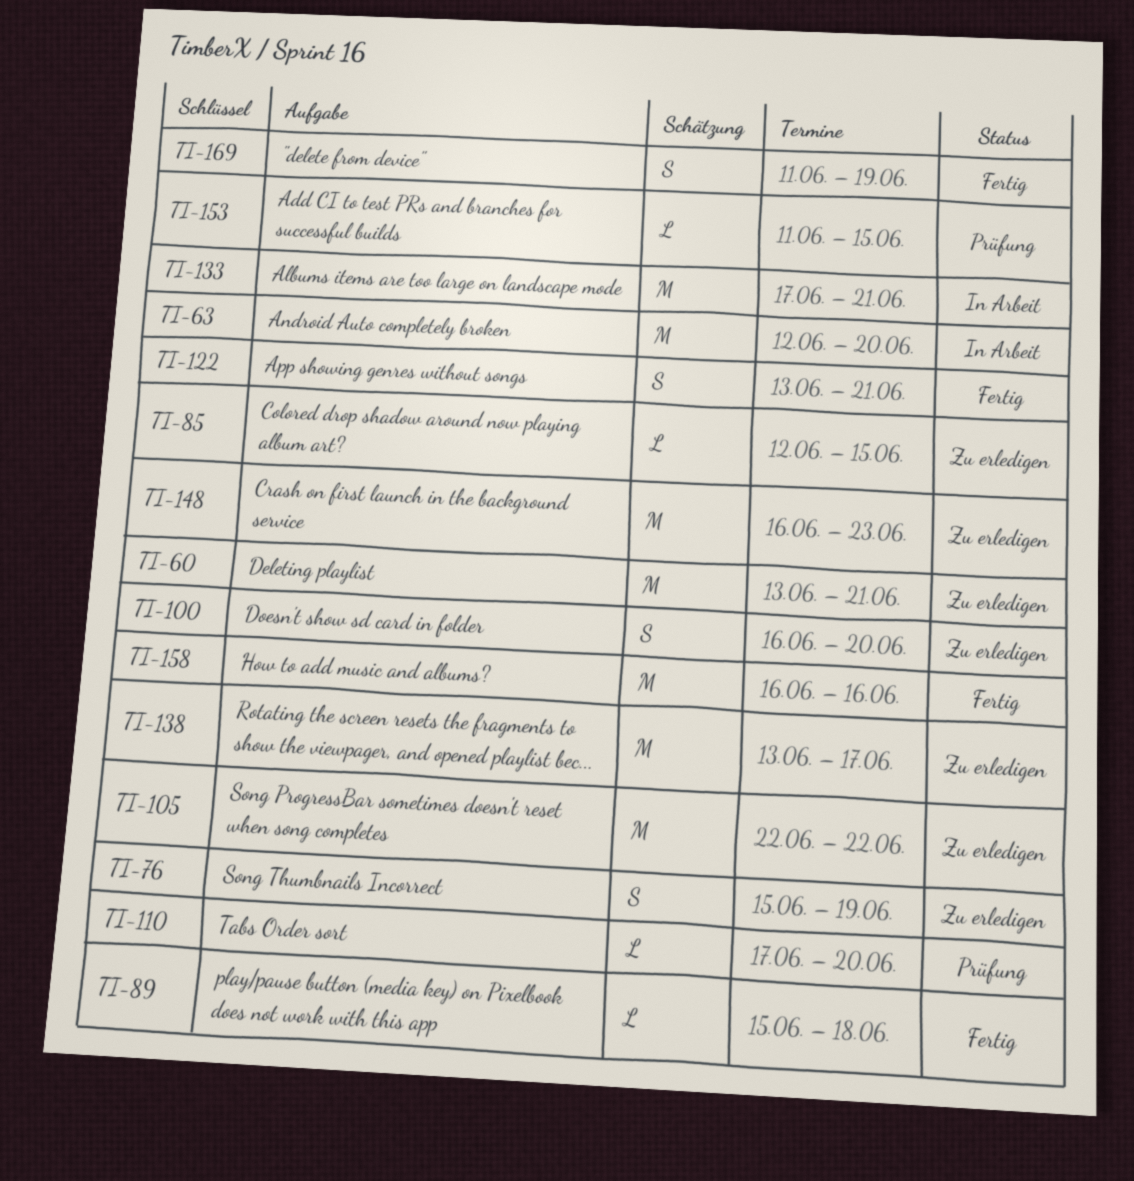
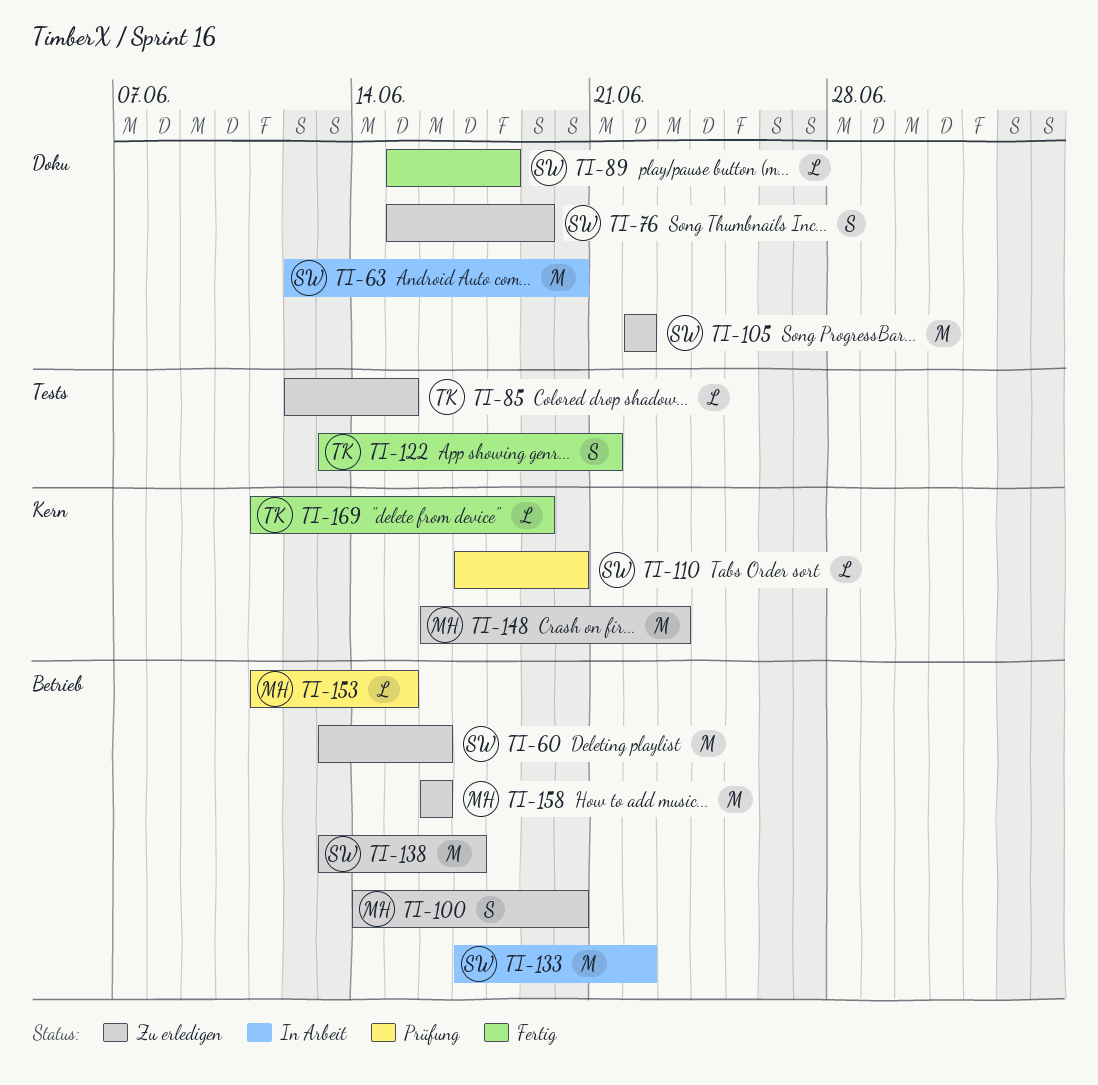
TI-60, due: Jun 21 -> Jun 16
TI-100, start: Jun 16 -> Jun 14
TI-133, due: Jun 21 -> Jun 22
TI-158, status: Fertig -> Zu erledigen
TI-169, estimate: S -> L

